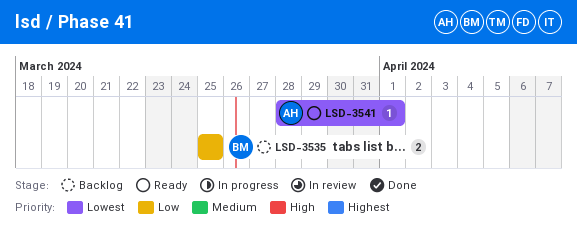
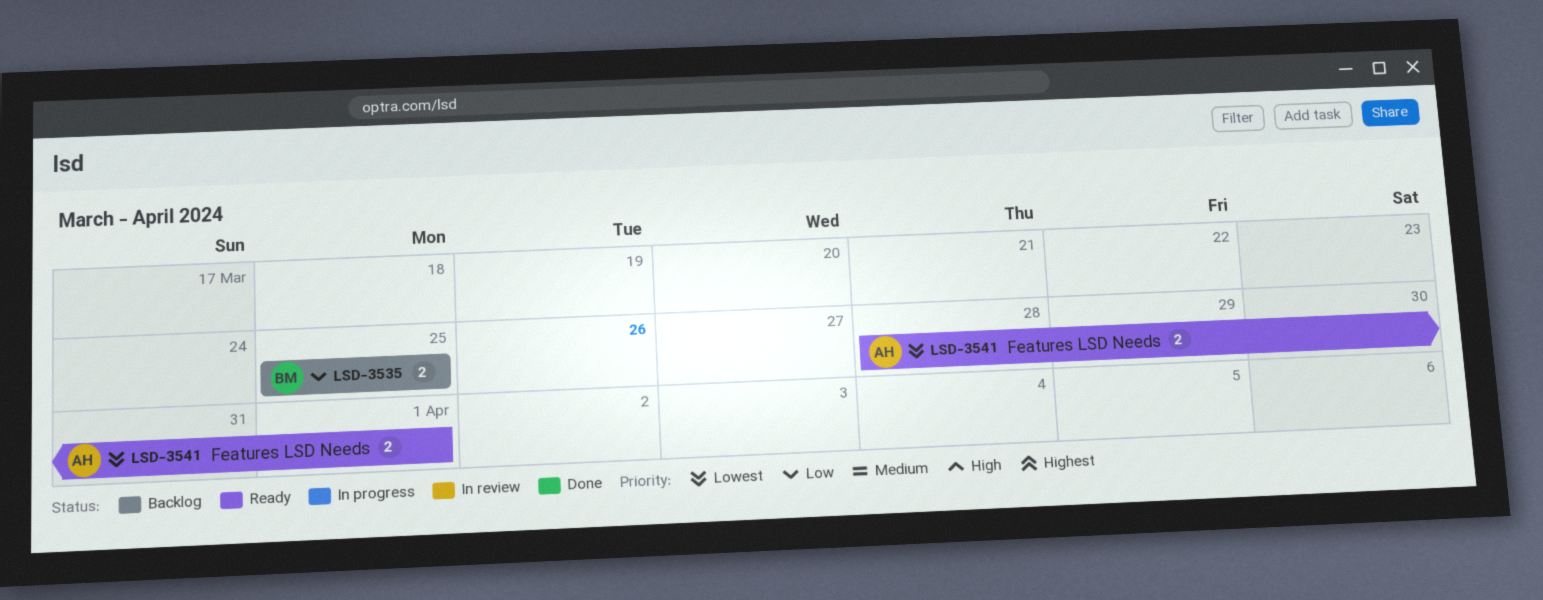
LSD-3541, estimate: 1 -> 2

